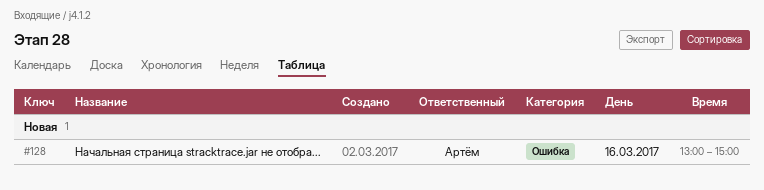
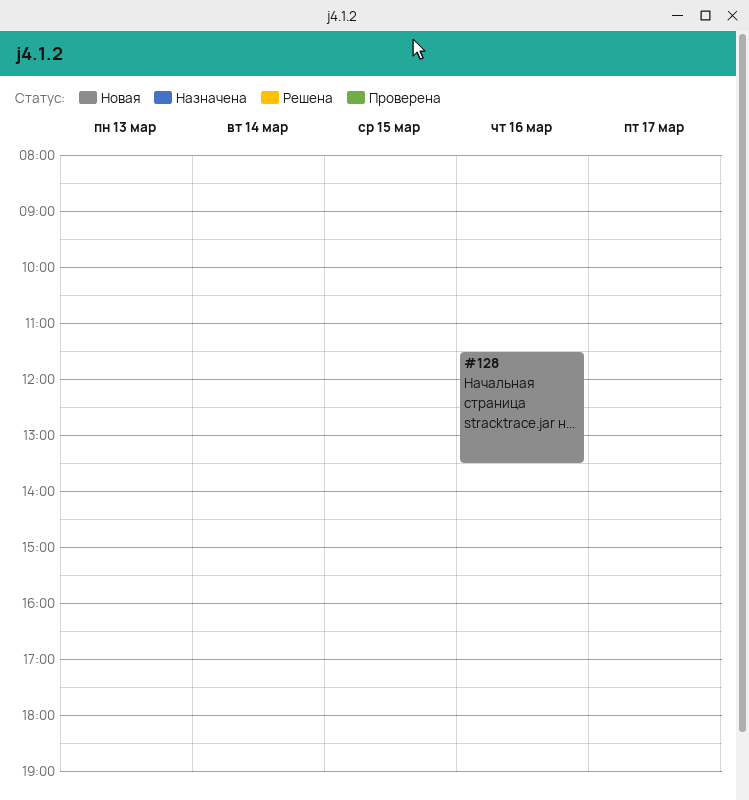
#128, begins: 13:00 -> 11:30
#128, ends: 15:00 -> 13:30

